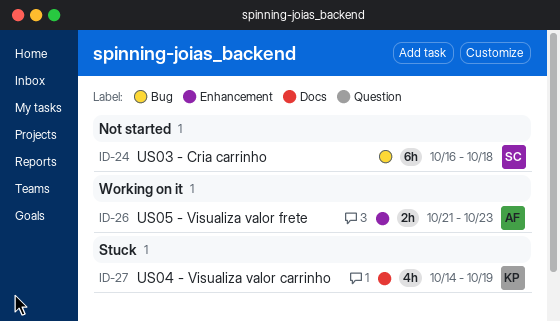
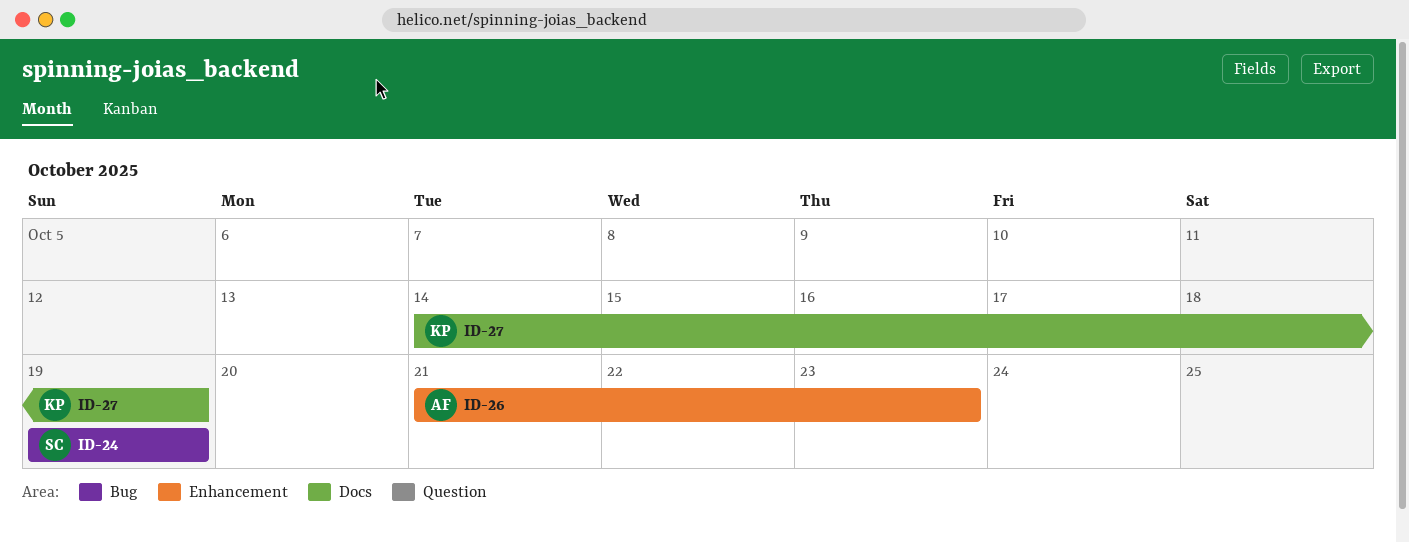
ID-24, start: Oct 16 -> Oct 19
ID-24, due: Oct 18 -> Oct 19

